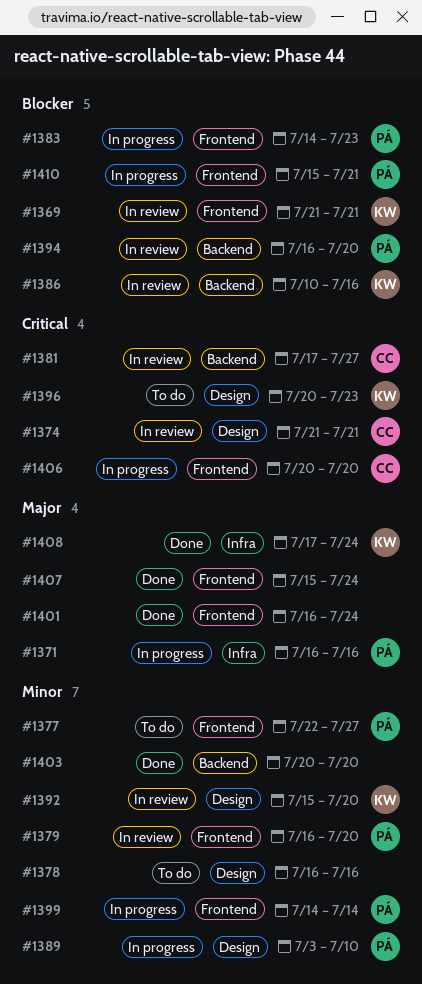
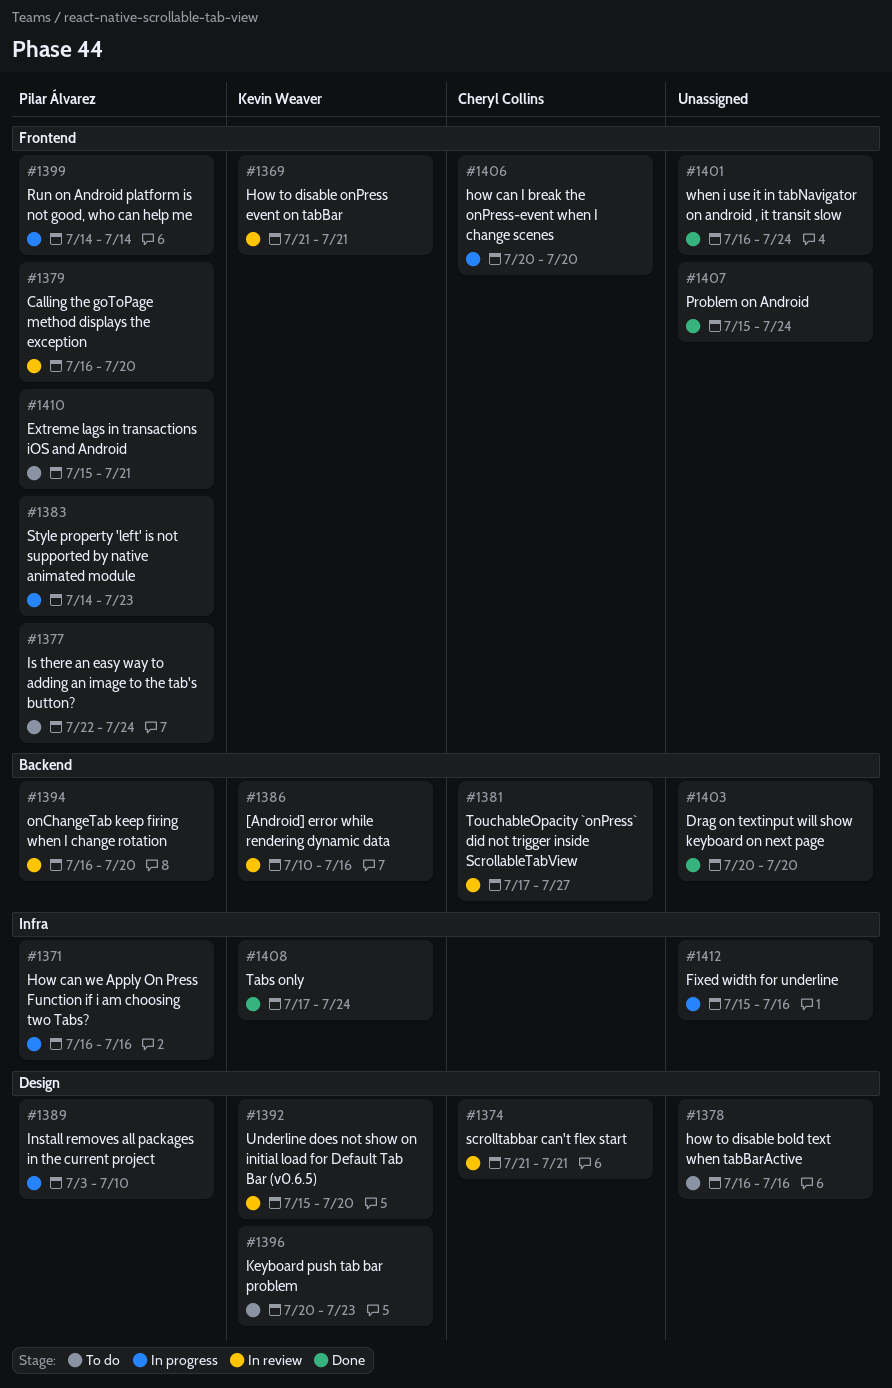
#1377, due: Jul 27 -> Jul 24
#1410, status: In progress -> To do
#1412: none -> present

